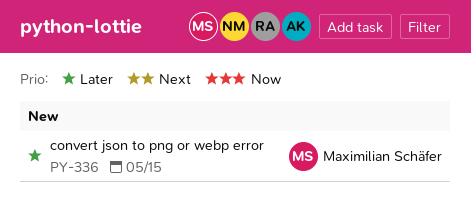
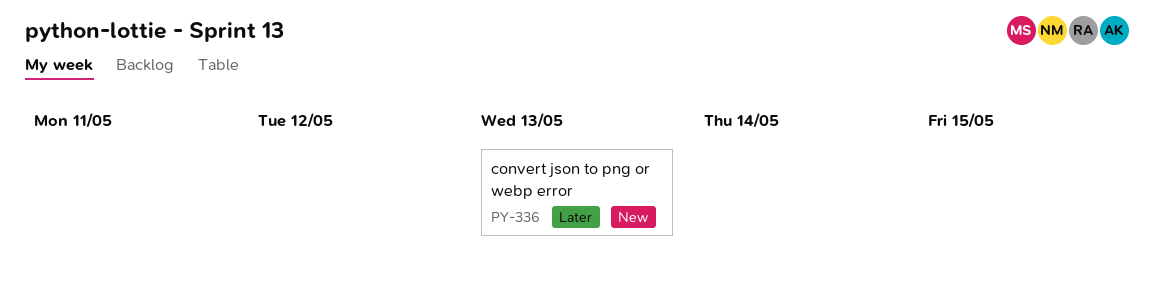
PY-336, due: May 15 -> May 13

